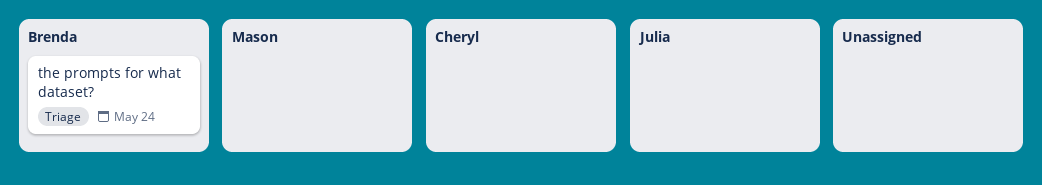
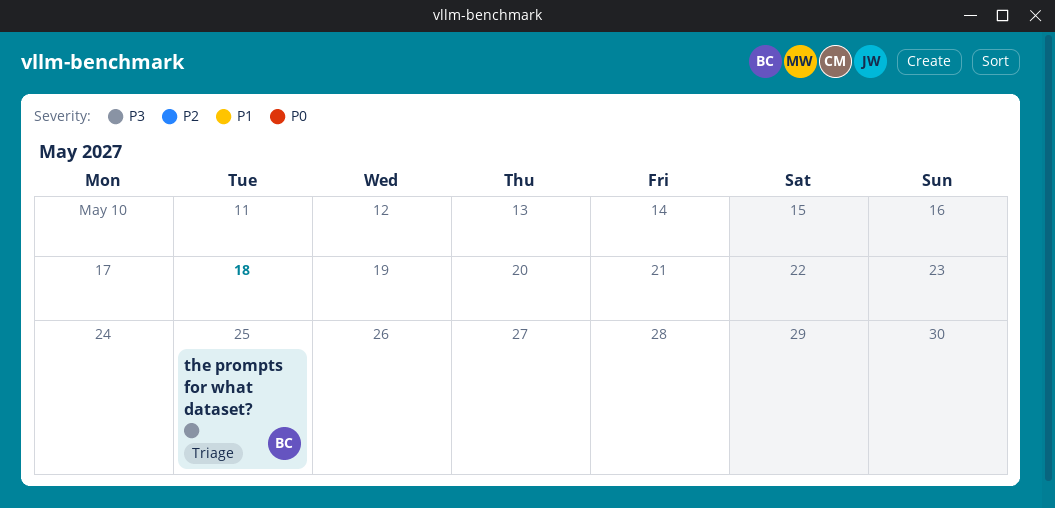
the prompts for what dataset?, due: May 24 -> May 25

